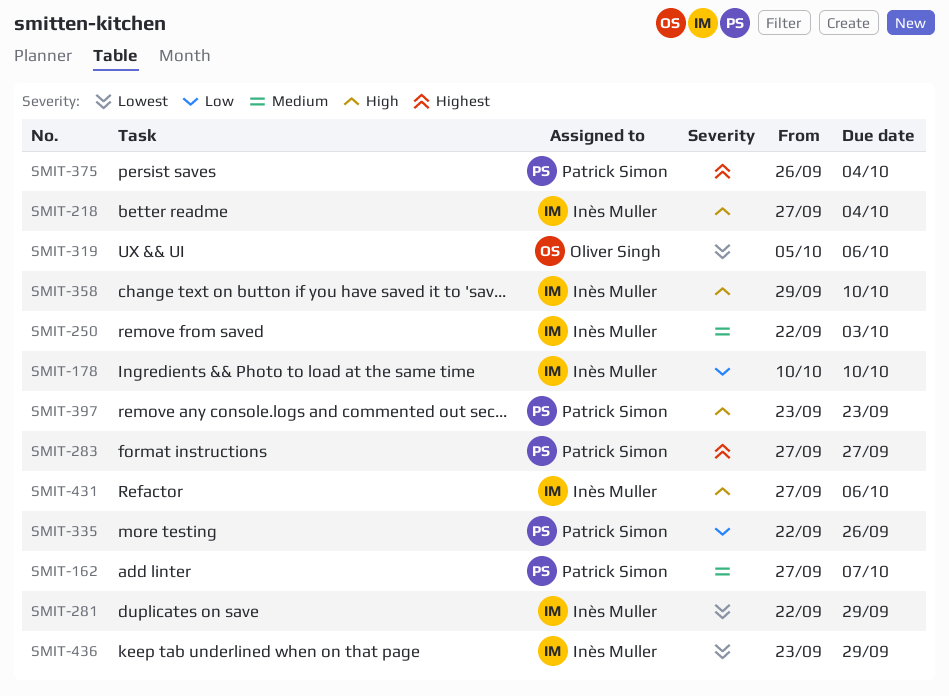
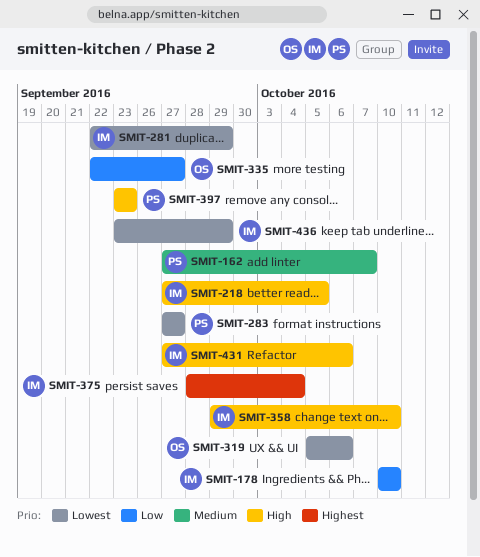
SMIT-218, due: Oct 4 -> Oct 5
SMIT-250: present -> none
SMIT-283, priority: Highest -> Lowest
SMIT-335, owner: Patrick Simon -> Oliver Singh
SMIT-335, due: Sep 26 -> Sep 27
SMIT-375, owner: Patrick Simon -> Inès Muller
SMIT-375, start: Sep 26 -> Sep 28

